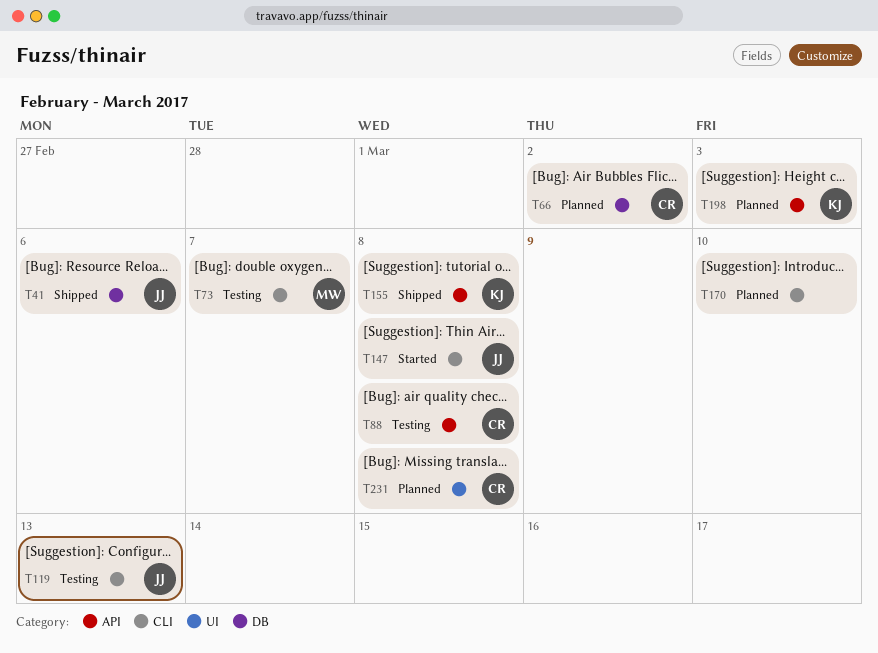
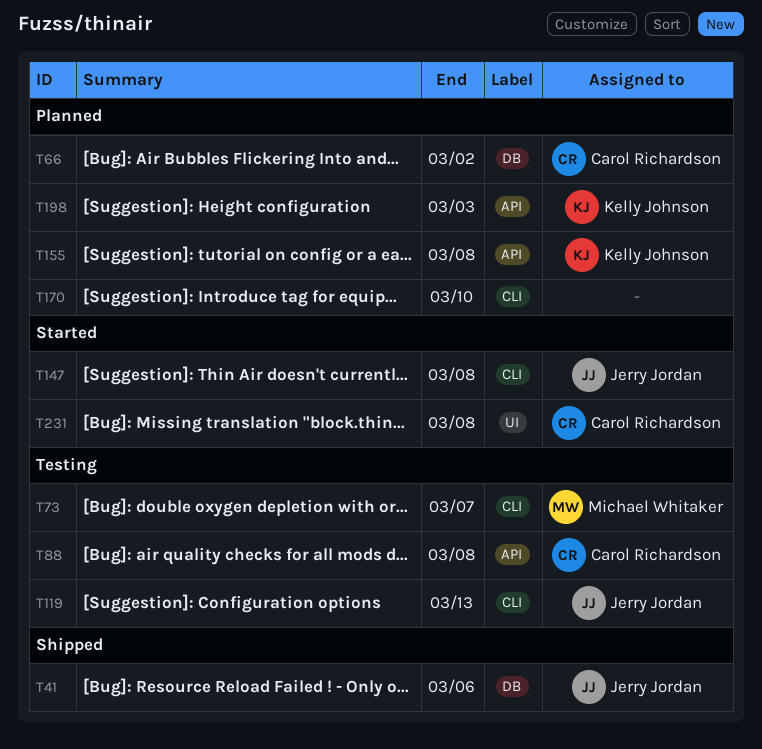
T155, status: Shipped -> Planned
T231, status: Planned -> Started

